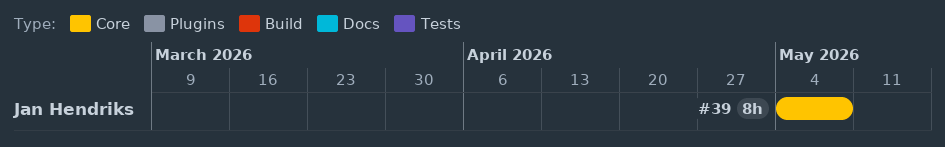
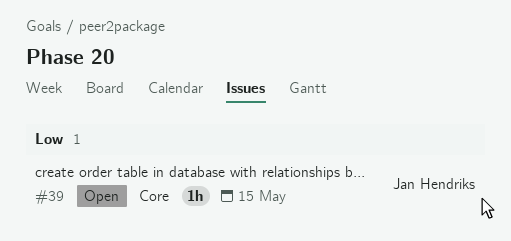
#39, estimate: 8h -> 1h
#39, due: May 8 -> May 15

